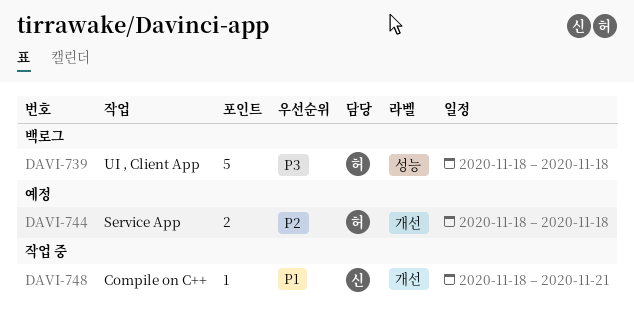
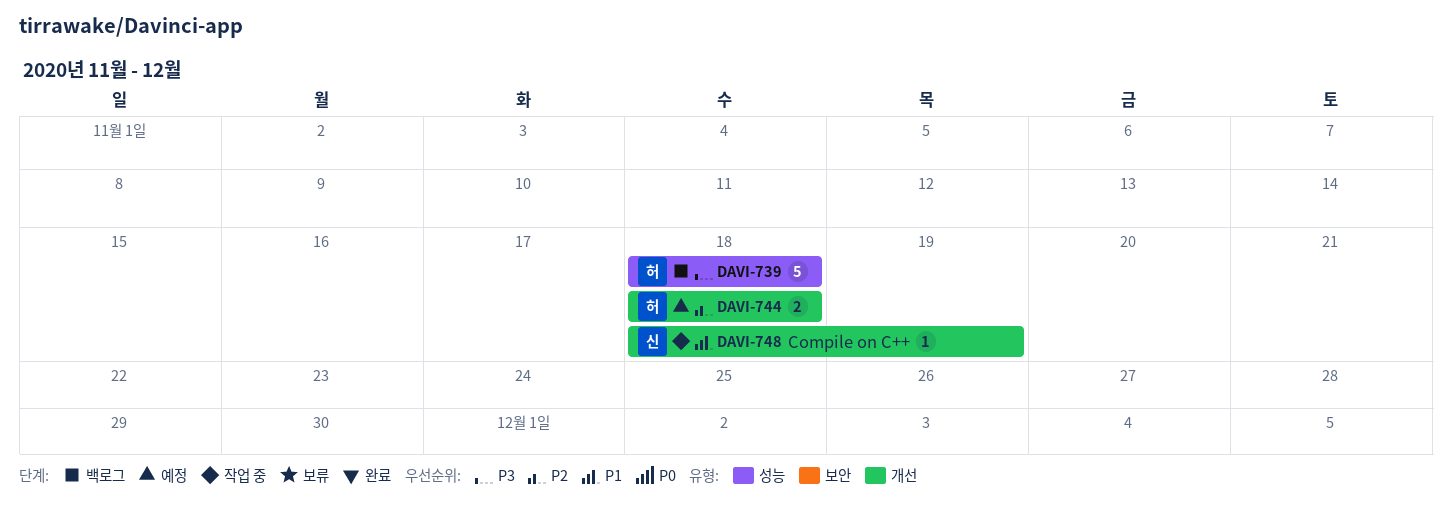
DAVI-748, due: Nov 21 -> Nov 19

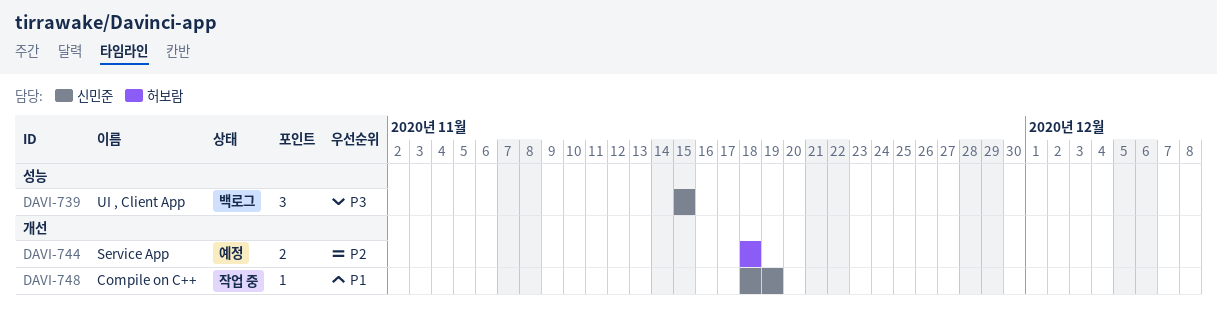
DAVI-739, owner: 허보람 -> 신민준
DAVI-739, estimate: 5 -> 3
DAVI-739, start: Nov 18 -> Nov 15
DAVI-739, due: Nov 18 -> Nov 15

